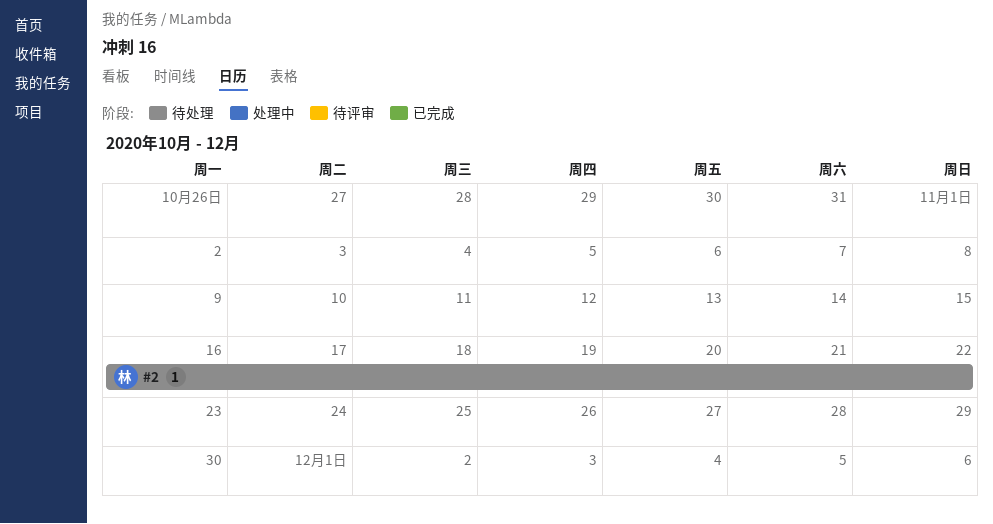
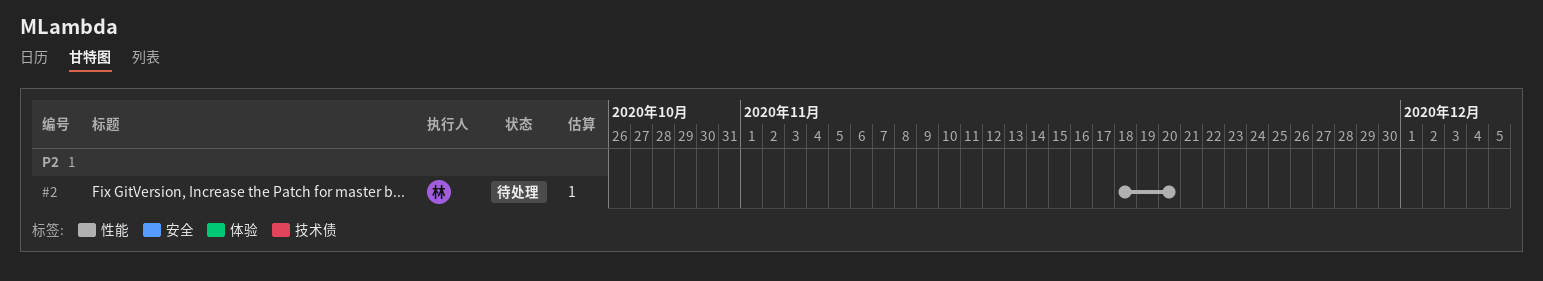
#2, start: Nov 16 -> Nov 18
#2, due: Nov 22 -> Nov 20

